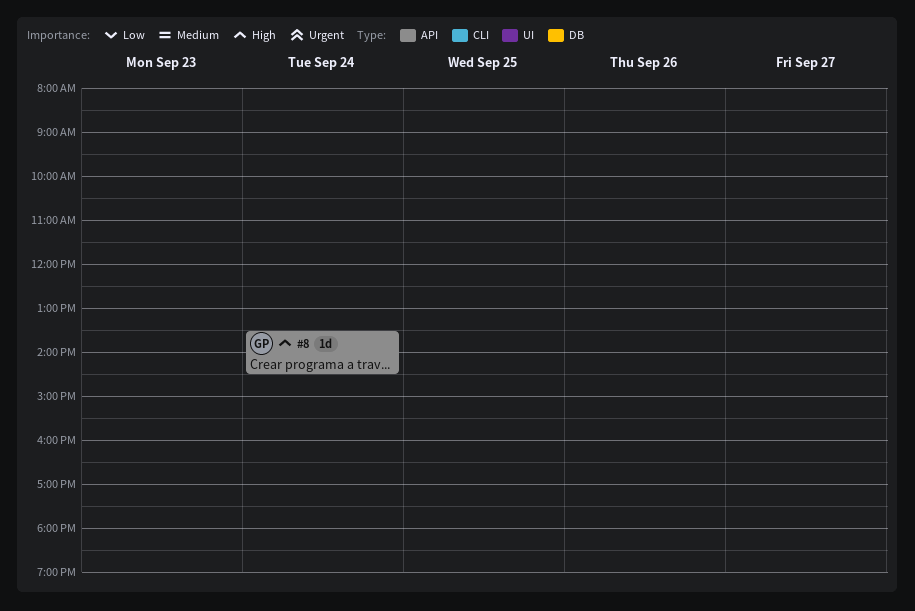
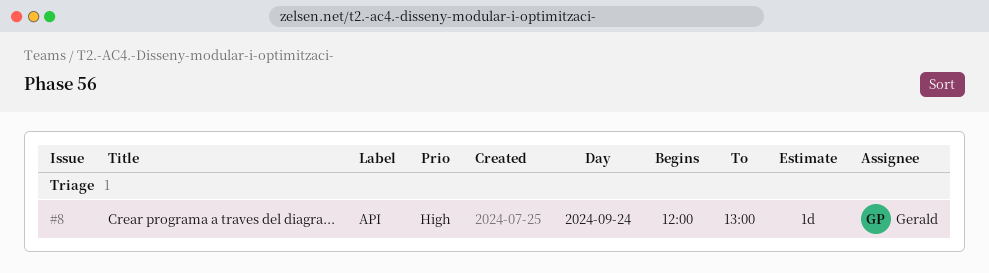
#8, begins: 13:30 -> 12:00
#8, ends: 14:30 -> 13:00

